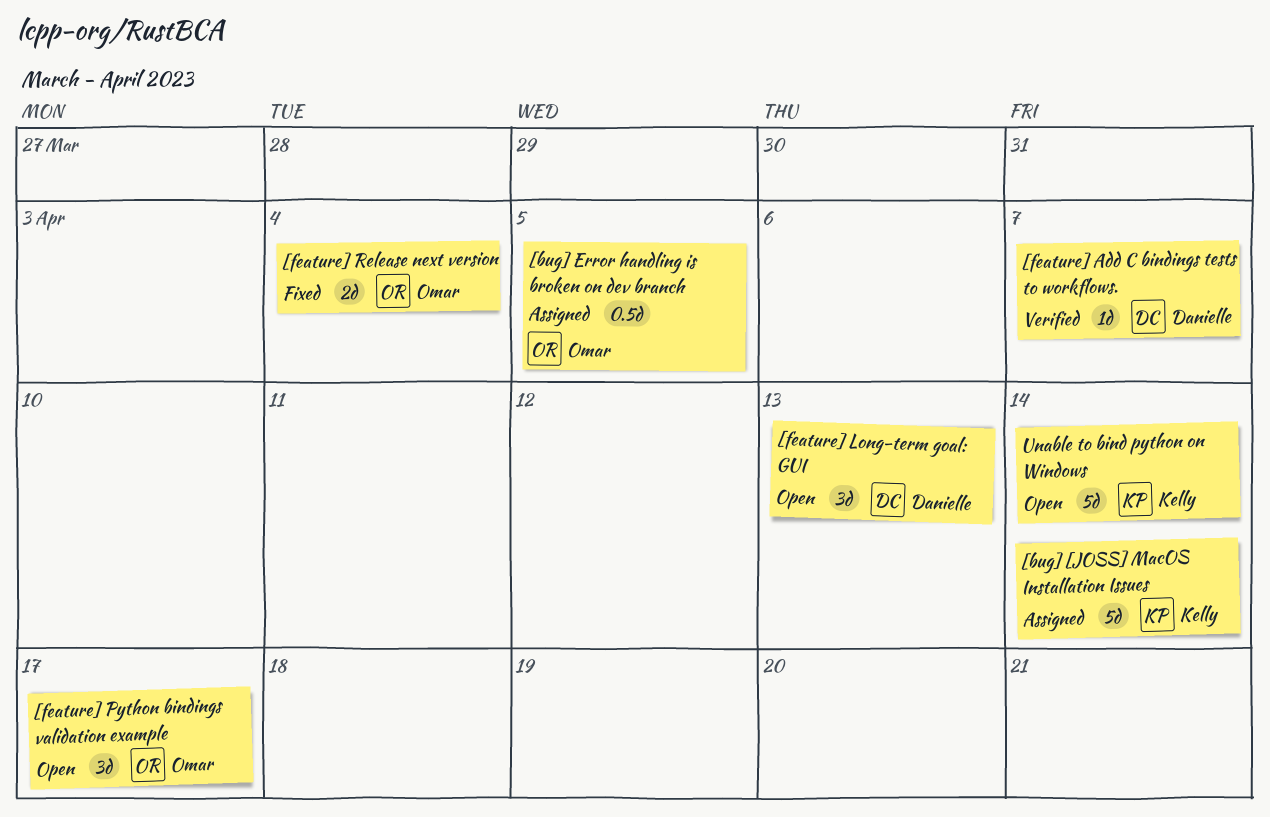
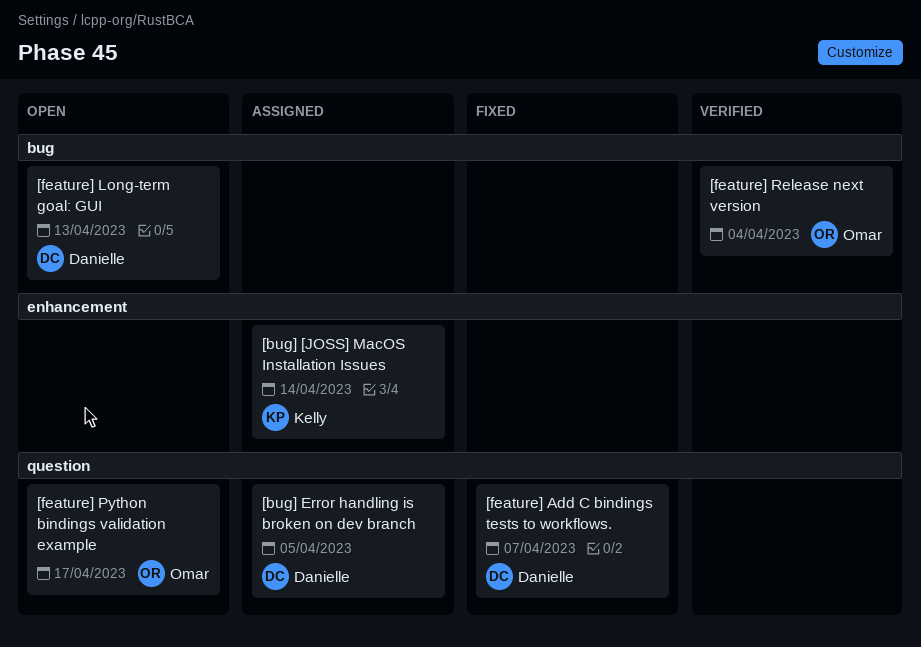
[bug] Error handling is broken on dev branch, owner: Omar -> Danielle
[feature] Add C bindings tests to workflows., status: Verified -> Fixed
[feature] Release next version, status: Fixed -> Verified
Unable to bind python on Windows: present -> none

